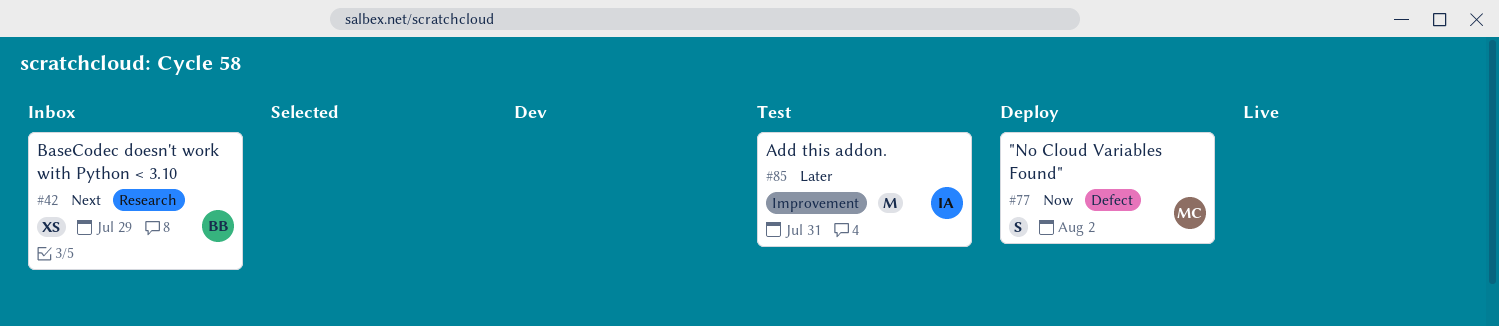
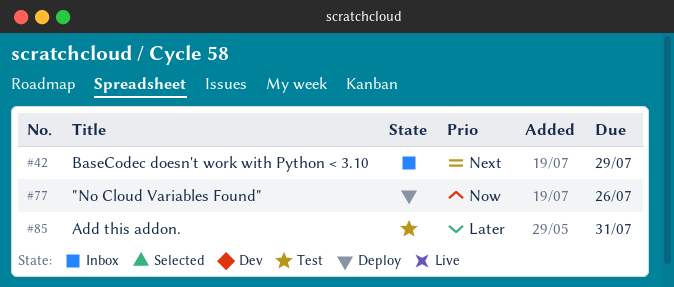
#77, due: Aug 2 -> Jul 26

